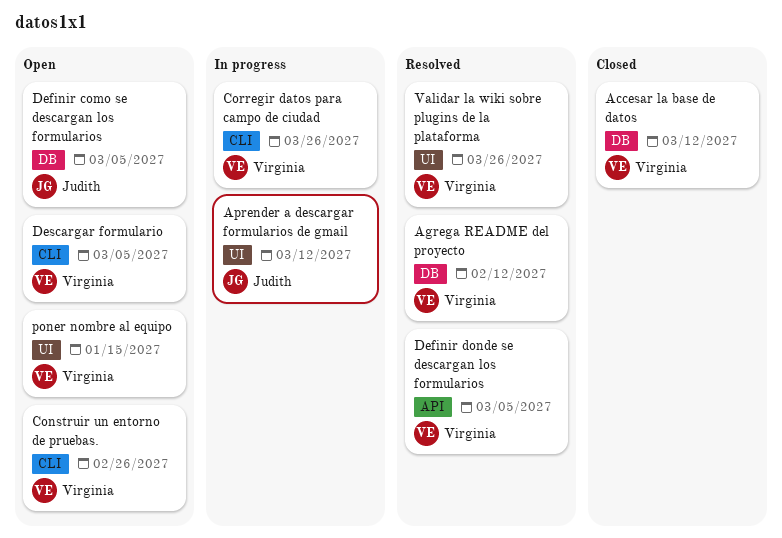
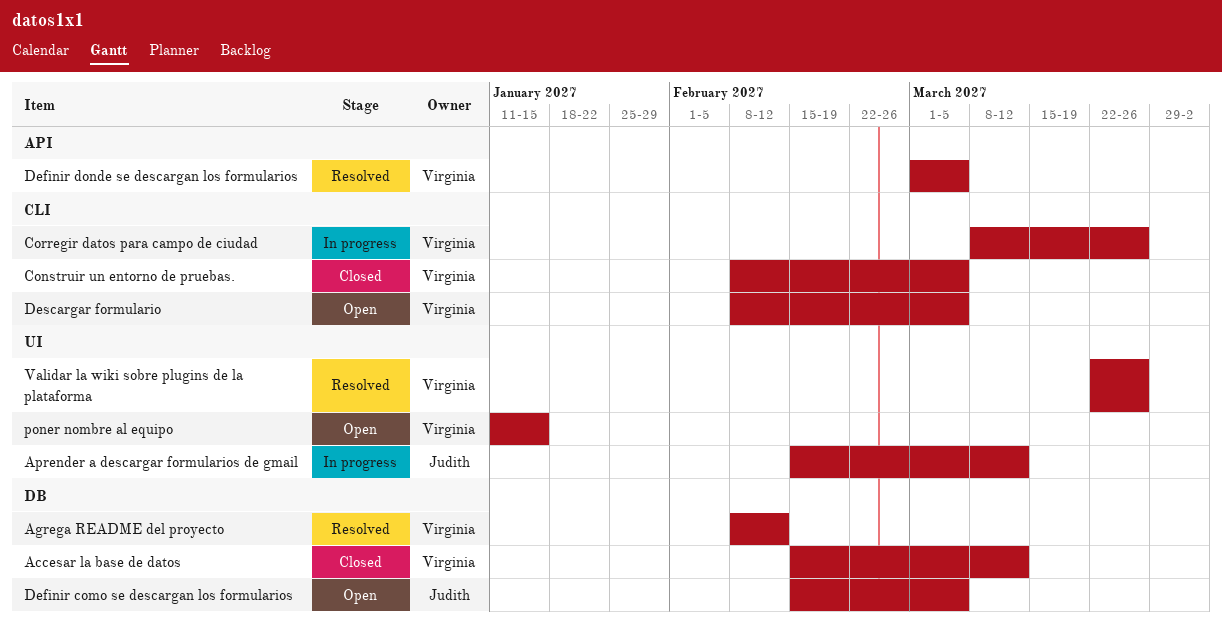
Construir un entorno de pruebas., status: Open -> Closed
Construir un entorno de pruebas., due: Feb 26 -> Mar 5

